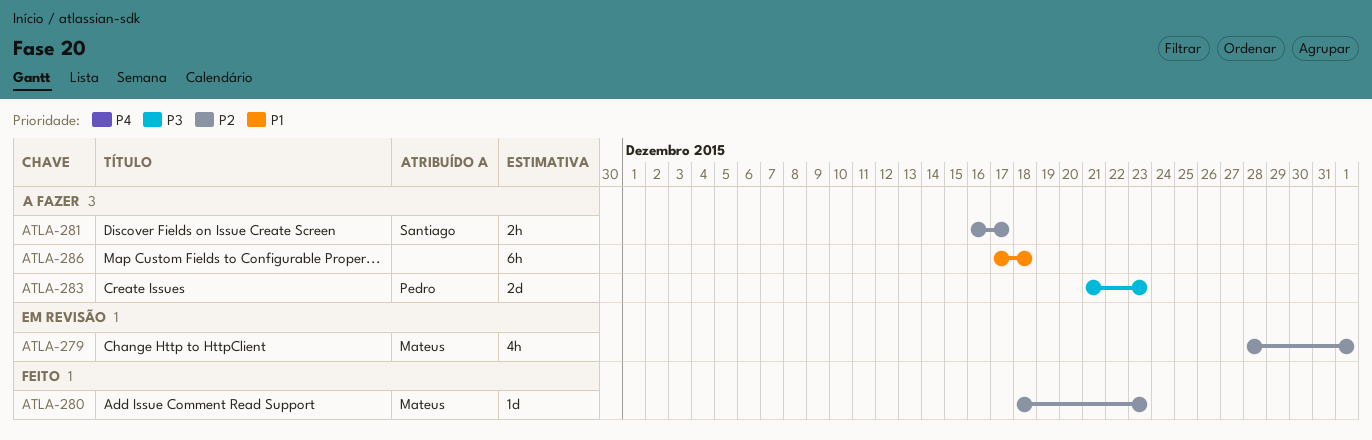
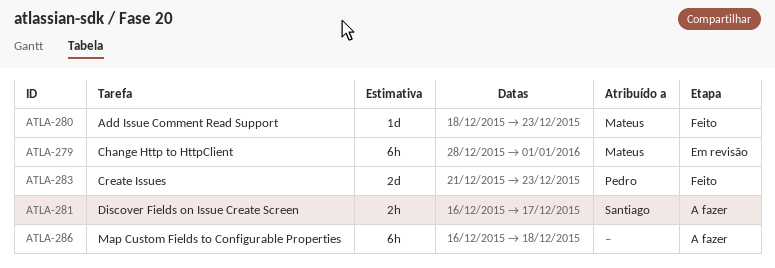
ATLA-279, estimate: 4h -> 6h
ATLA-283, status: A fazer -> Feito
ATLA-286, start: Dec 17 -> Dec 16

